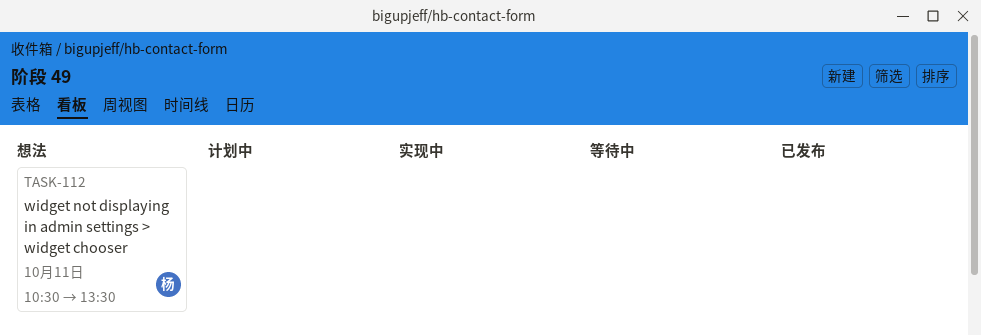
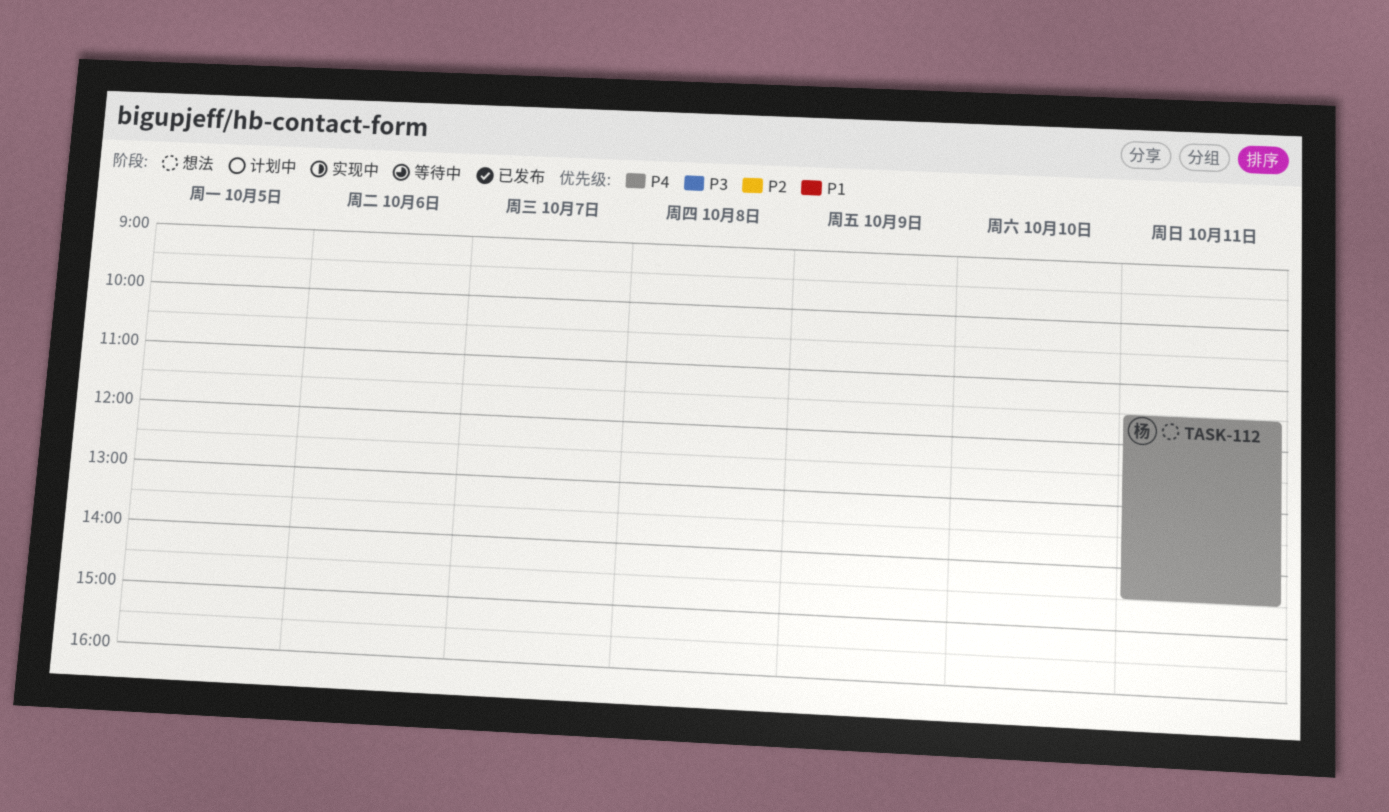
TASK-112, begins: 10:30 -> 11:30
TASK-112, ends: 13:30 -> 14:30

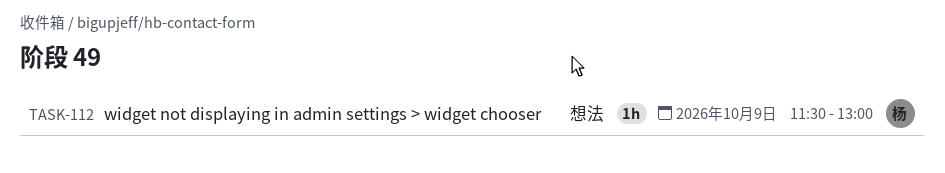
TASK-112, day: Oct 11 -> Oct 9
TASK-112, ends: 14:30 -> 13:00

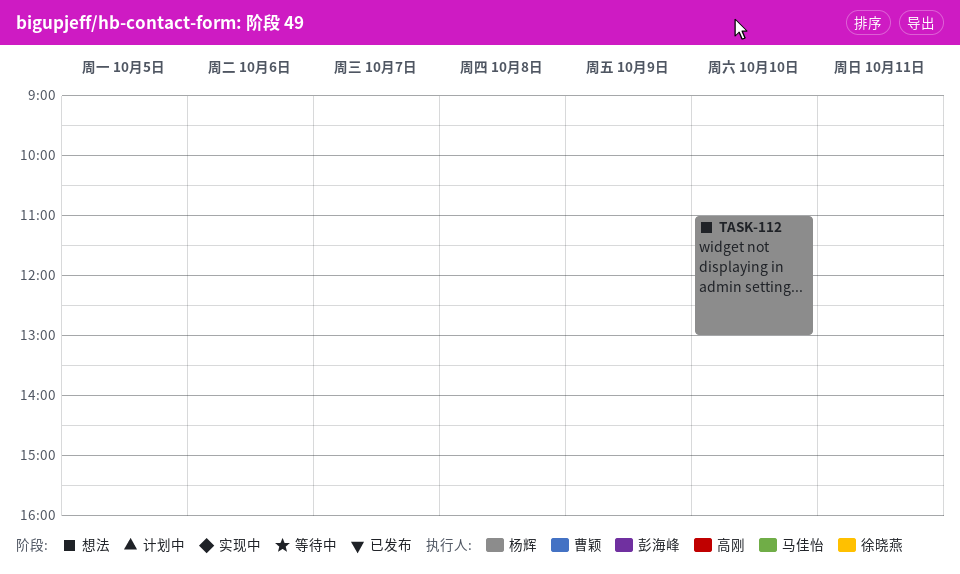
TASK-112, day: Oct 9 -> Oct 10
TASK-112, begins: 11:30 -> 11:00

